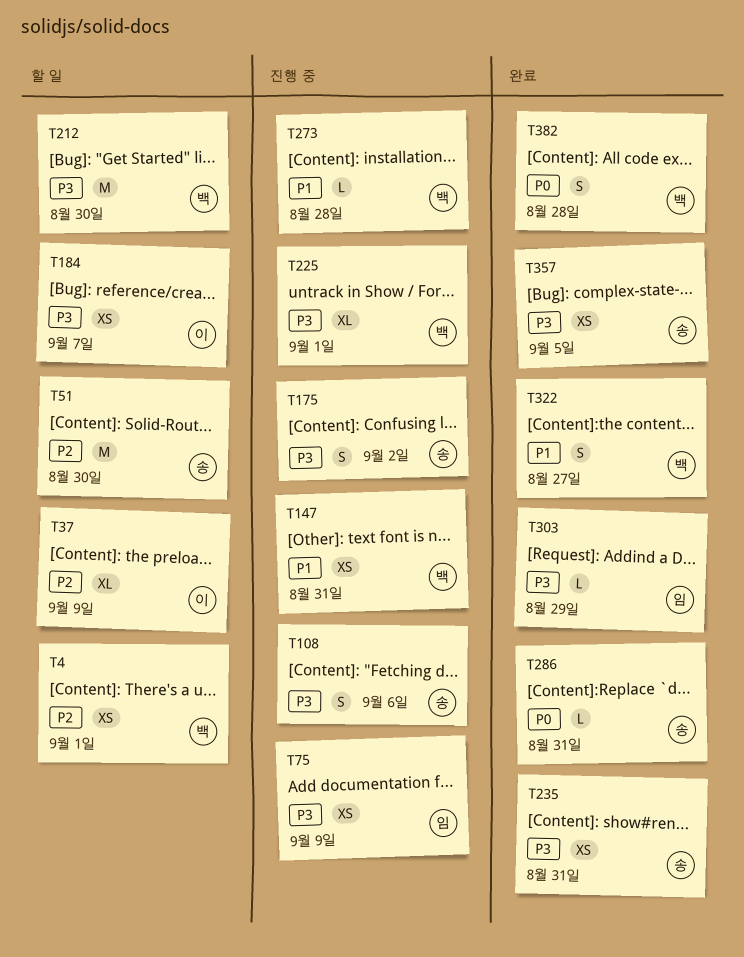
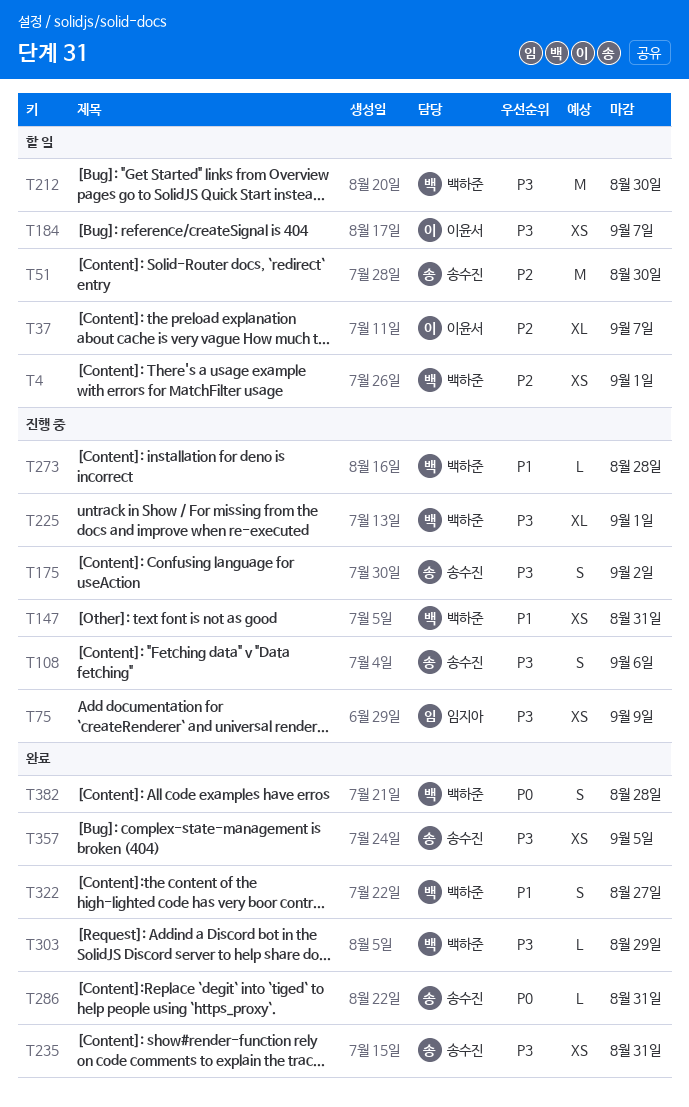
T37, due: Sep 9 -> Sep 7
T303, owner: 임지아 -> 백하준

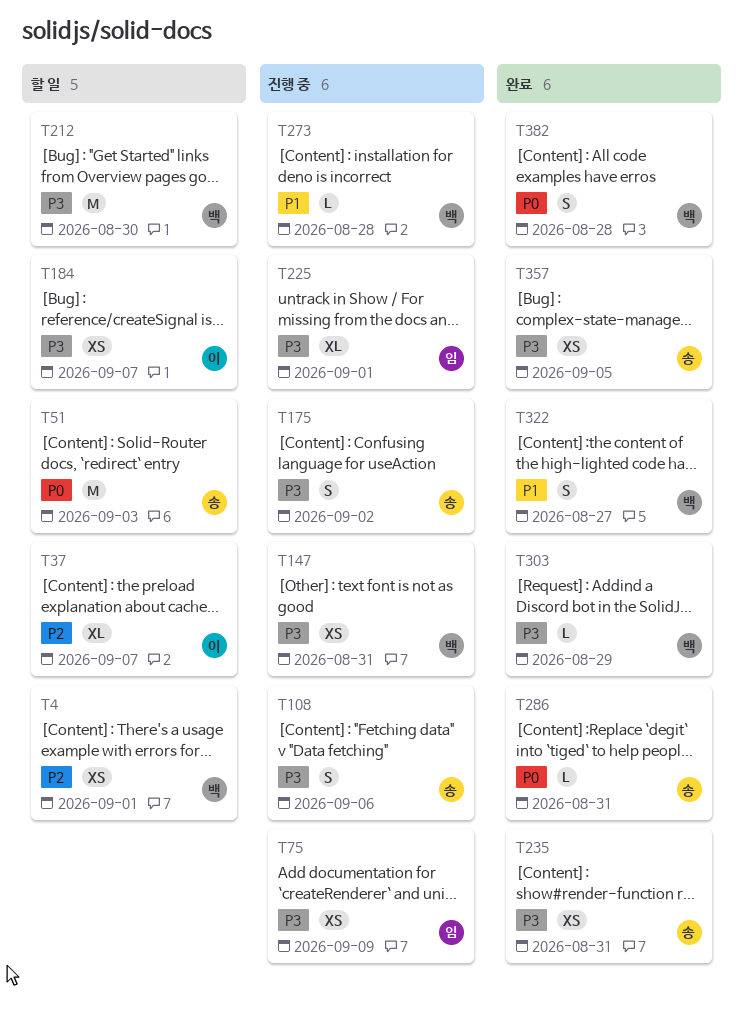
T51, priority: P2 -> P0
T51, due: Aug 30 -> Sep 3
T147, priority: P1 -> P3
T225, owner: 백하준 -> 임지아

